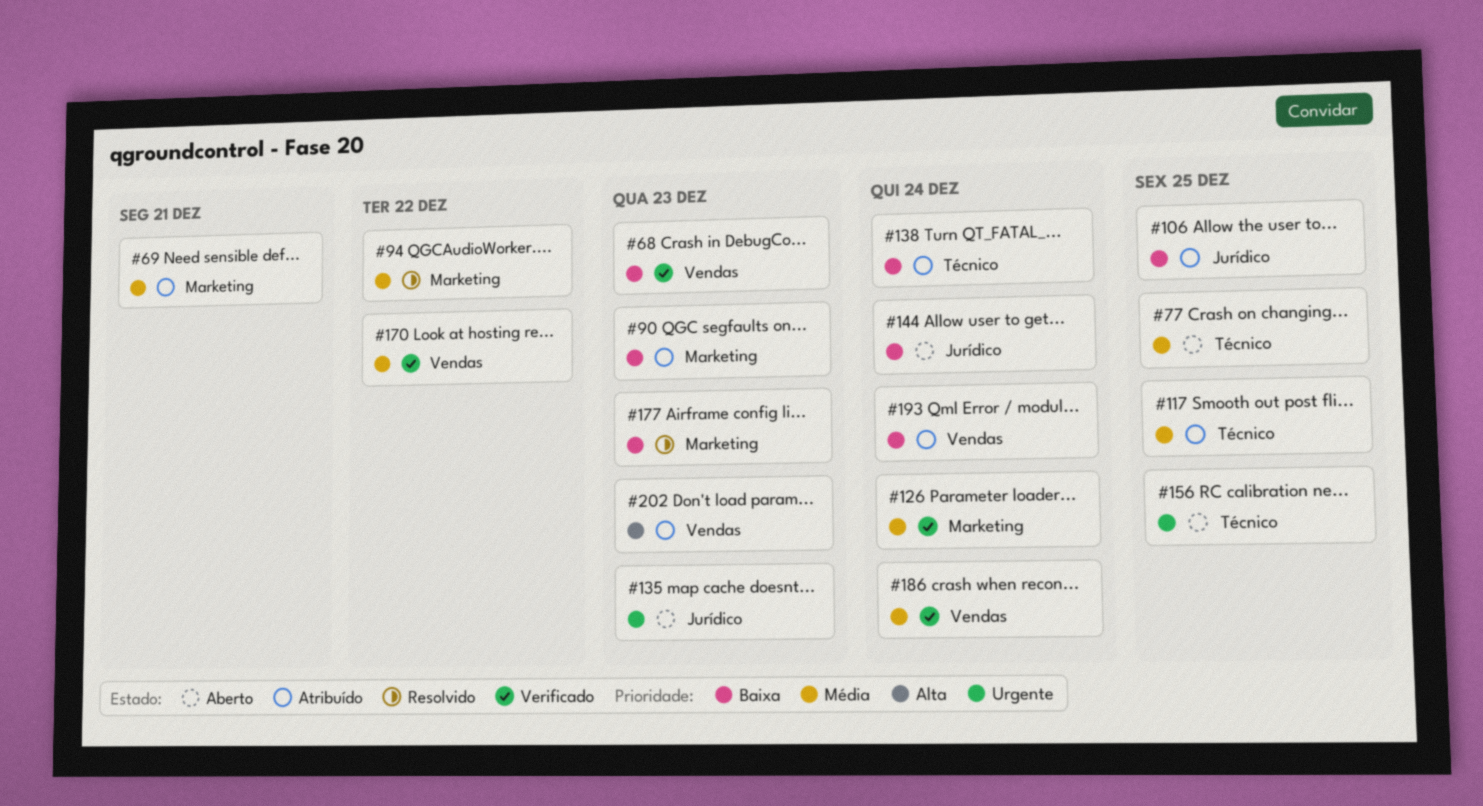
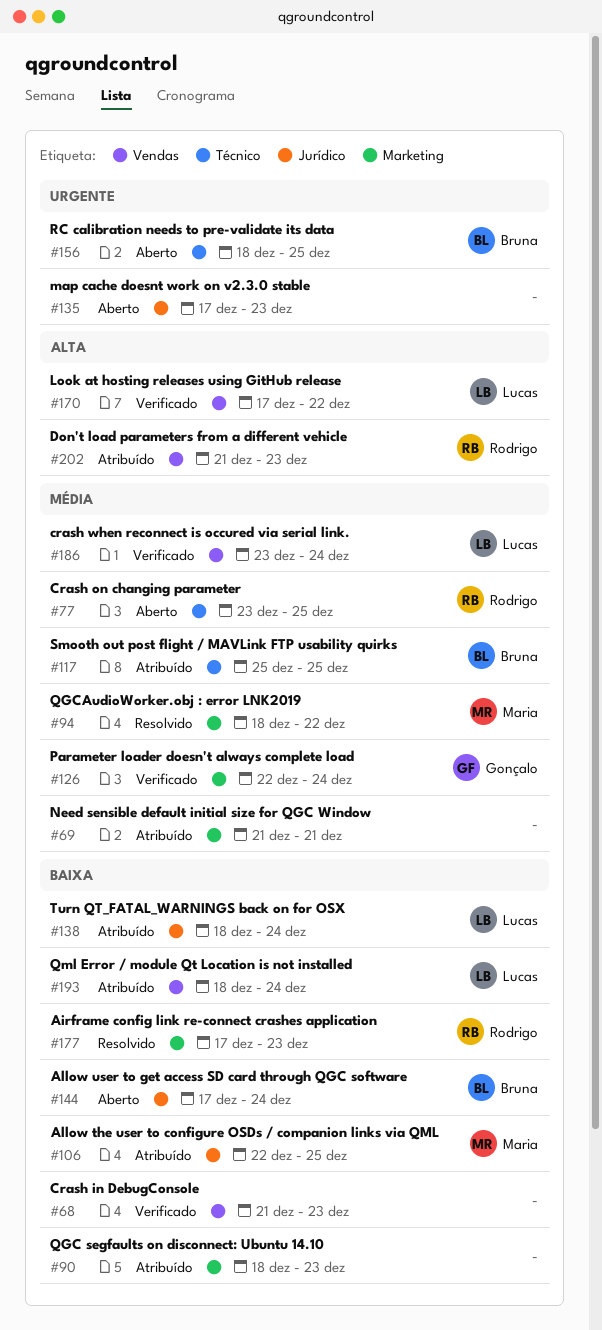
#138, label: Técnico -> Jurídico
#170, priority: Média -> Alta

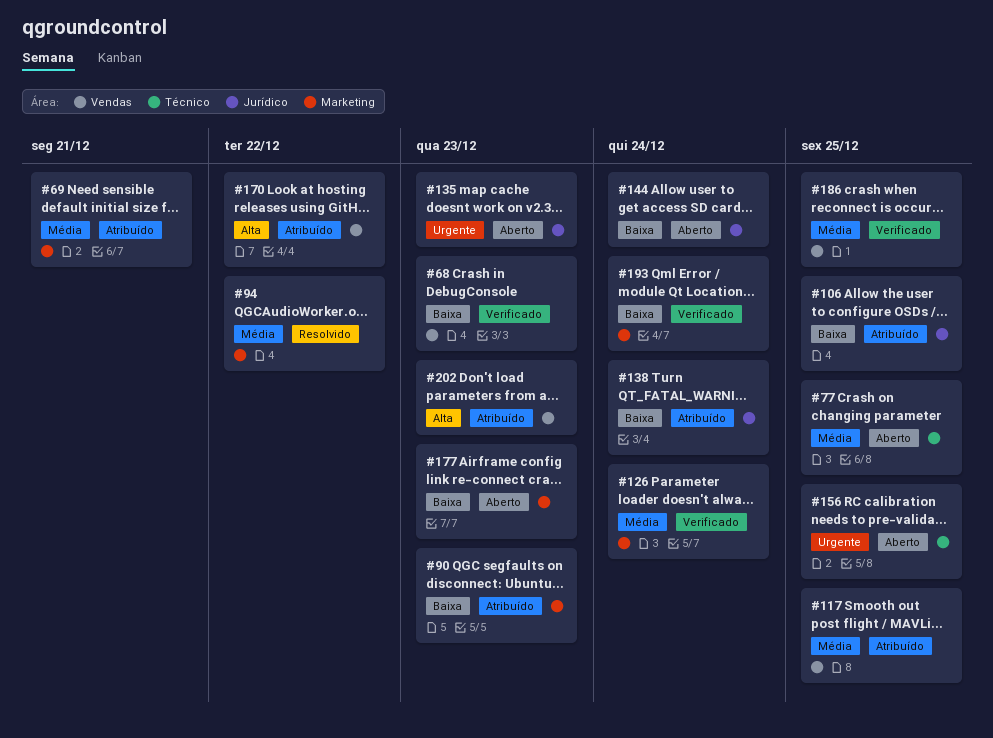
#117, label: Técnico -> Vendas
#170, status: Verificado -> Atribuído
#177, status: Resolvido -> Aberto
#186, due: Dec 24 -> Dec 25
#193, status: Atribuído -> Verificado
#193, label: Vendas -> Marketing

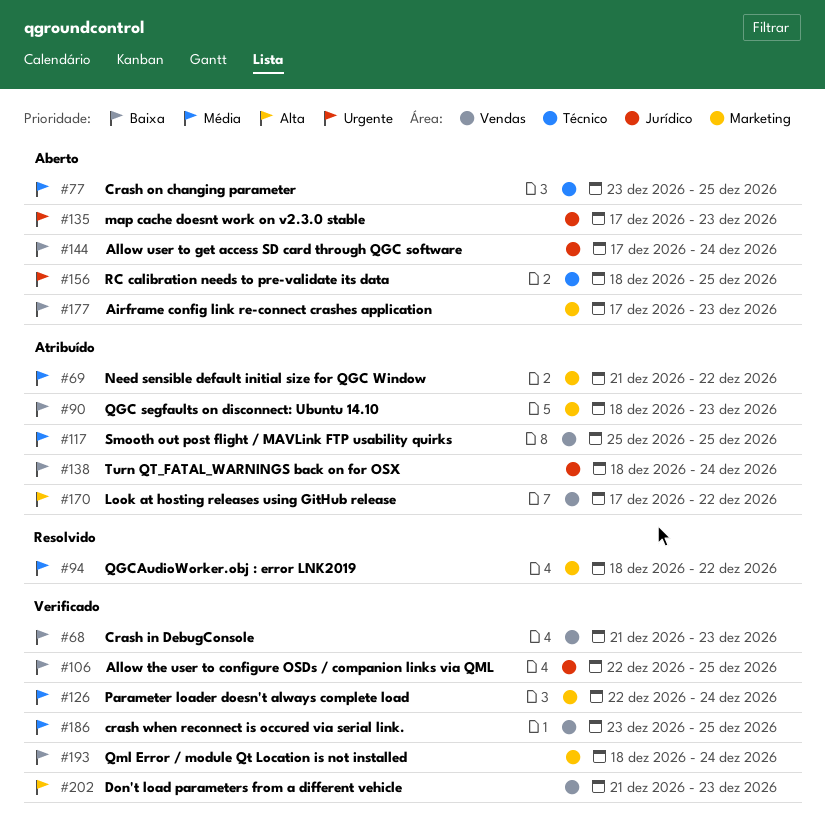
#69, due: Dec 21 -> Dec 22
#106, status: Atribuído -> Verificado
#202, status: Atribuído -> Verificado

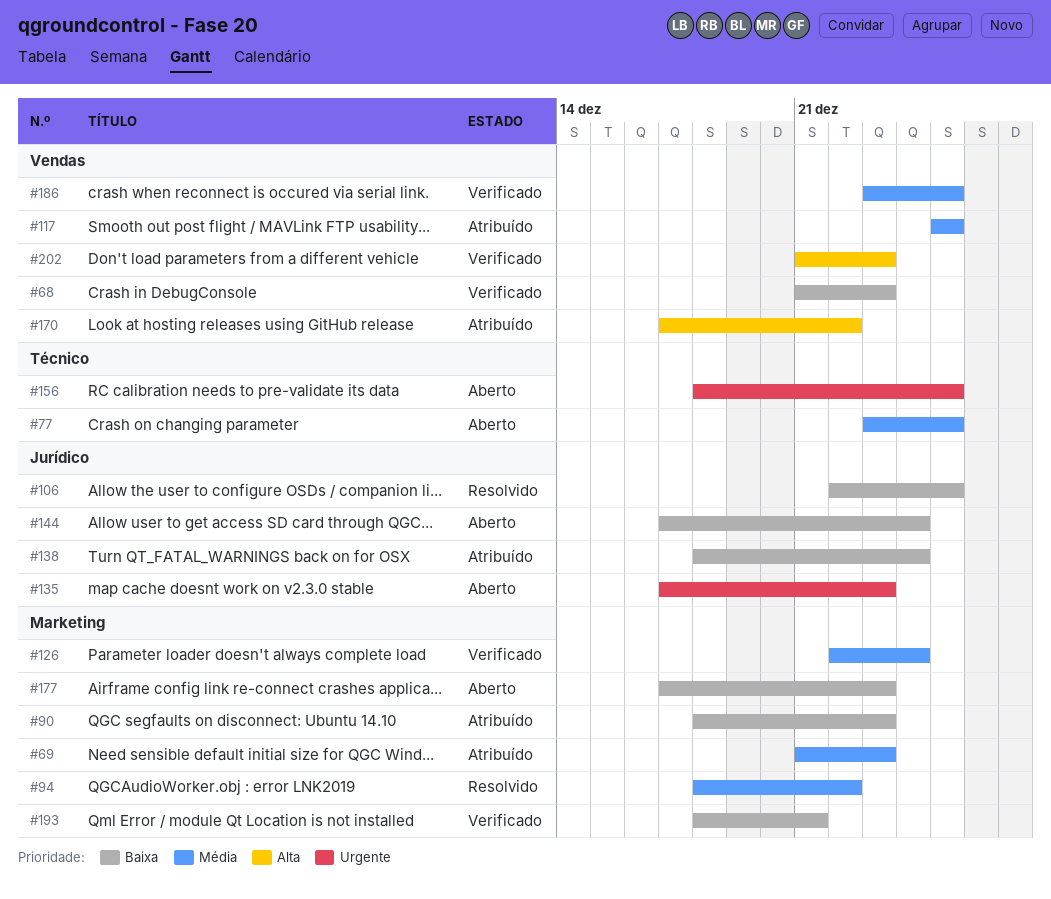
#69, due: Dec 22 -> Dec 23
#106, status: Verificado -> Resolvido
#193, due: Dec 24 -> Dec 21

